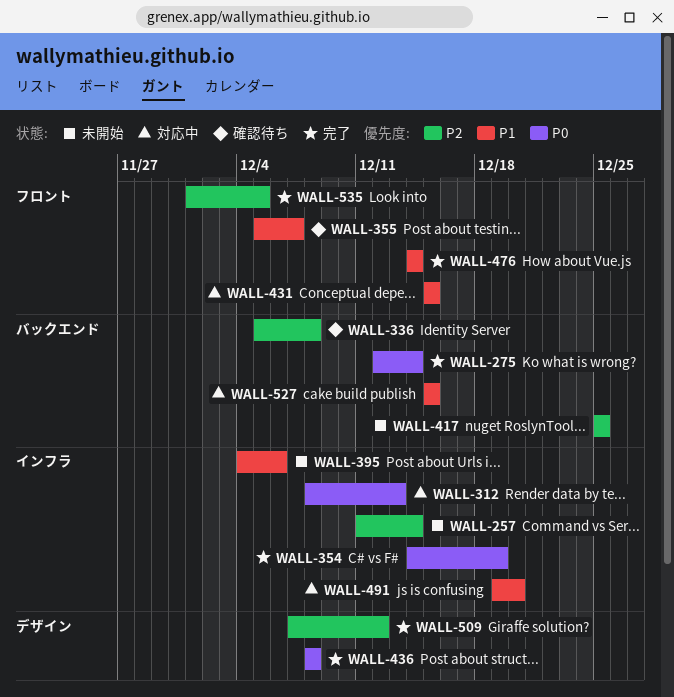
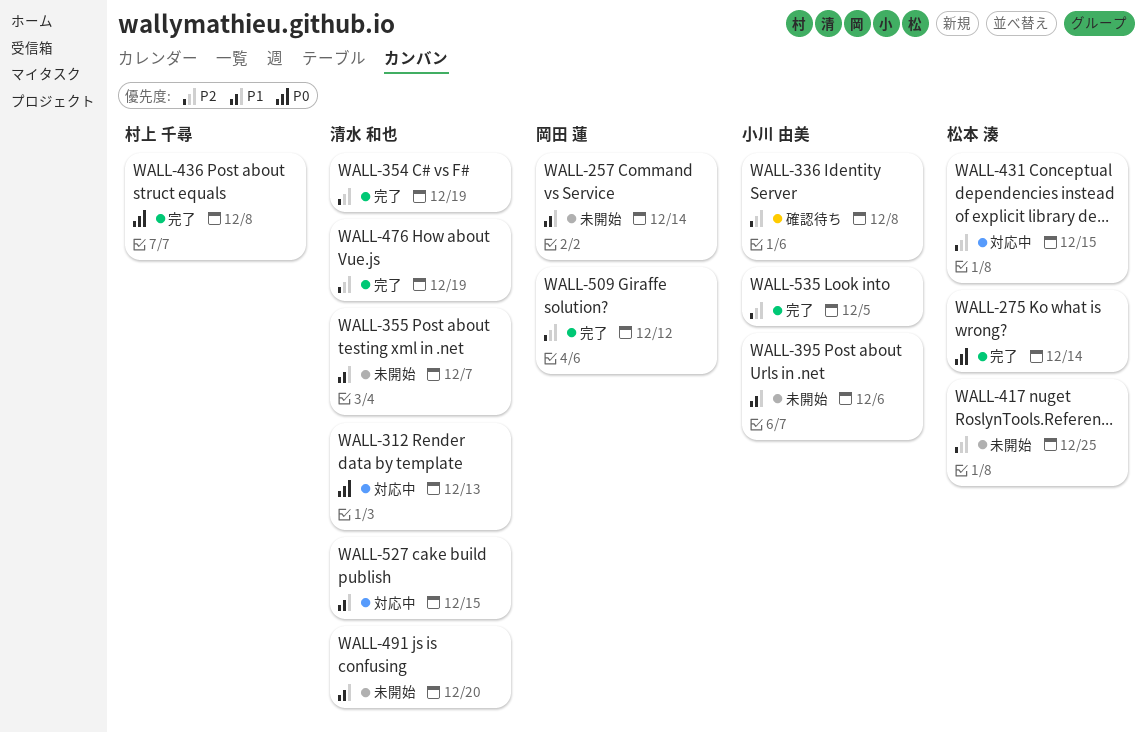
WALL-257, priority: P2 -> P1
WALL-354, priority: P0 -> P2
WALL-355, status: 確認待ち -> 未開始
WALL-431, priority: P1 -> P2
WALL-476, priority: P1 -> P2
WALL-476, due: Dec 14 -> Dec 19
WALL-491, status: 対応中 -> 未開始

